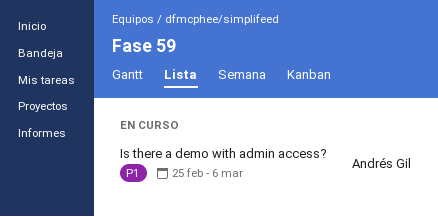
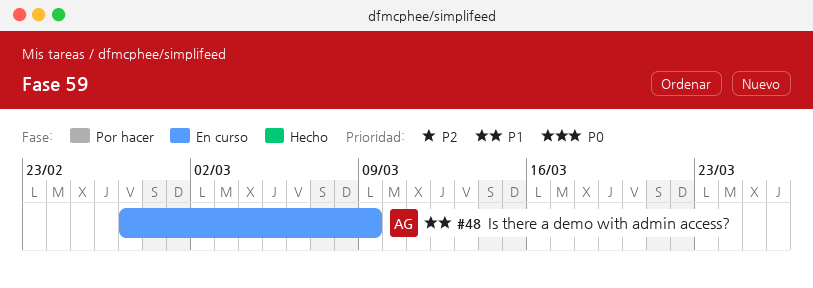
Is there a demo with admin access?, start: Feb 25 -> Feb 27
Is there a demo with admin access?, due: Mar 6 -> Mar 9

